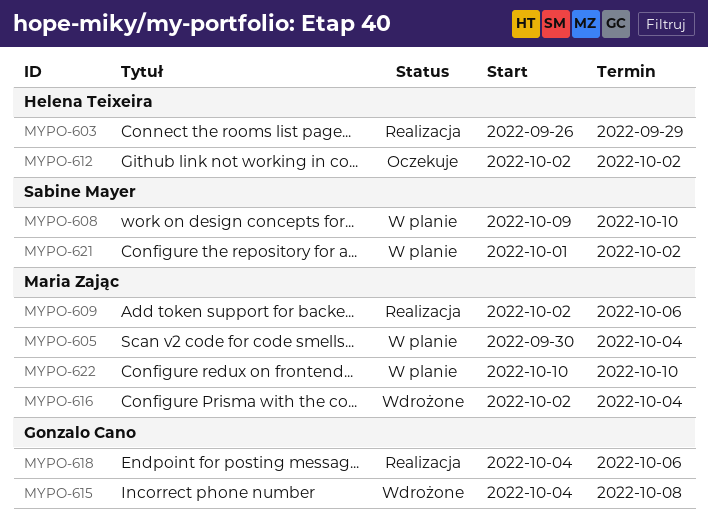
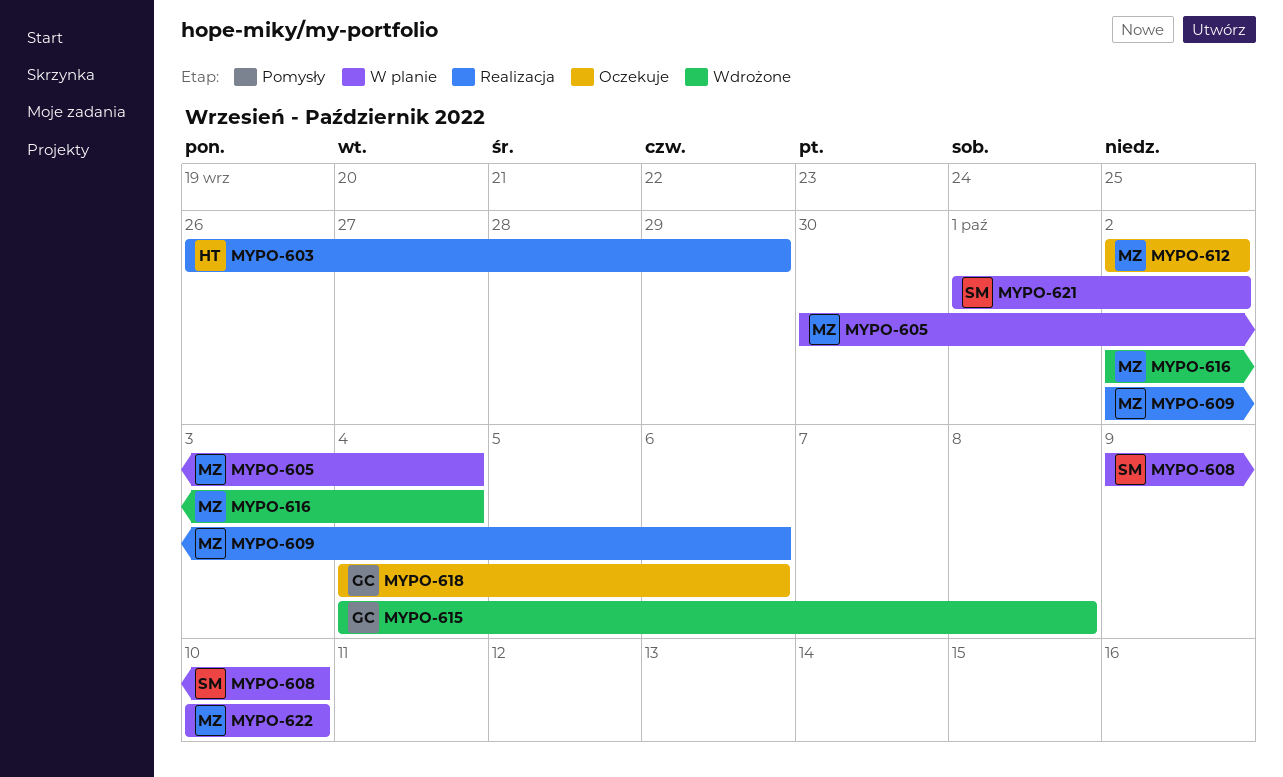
MYPO-612, owner: Helena Teixeira -> Maria Zając
MYPO-618, status: Realizacja -> Oczekuje

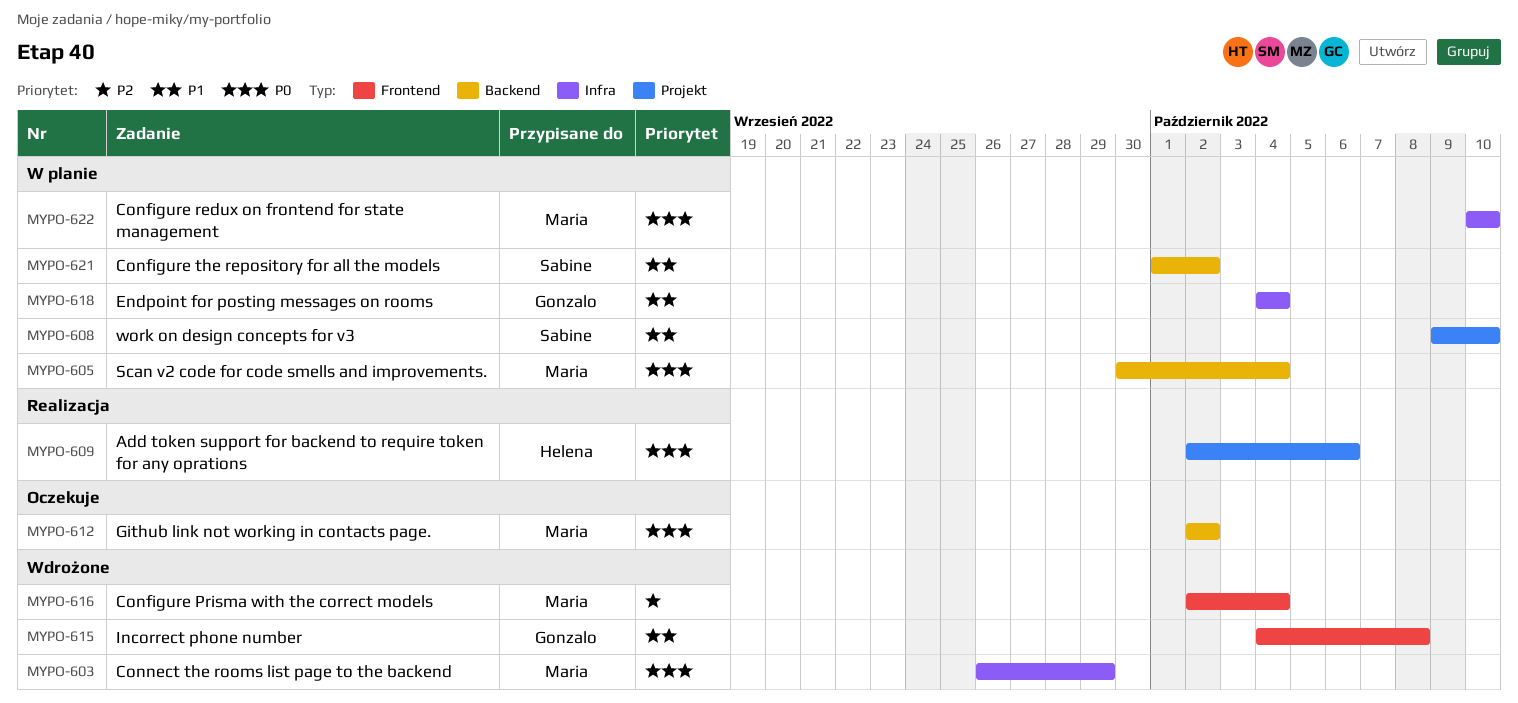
MYPO-603, status: Realizacja -> Wdrożone
MYPO-603, owner: Helena -> Maria
MYPO-609, owner: Maria -> Helena
MYPO-618, status: Oczekuje -> W planie
MYPO-618, due: Oct 6 -> Oct 4

